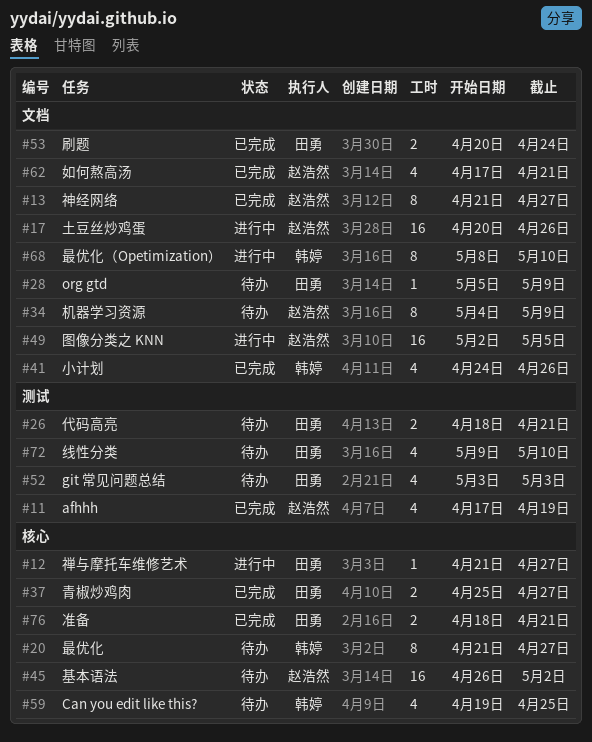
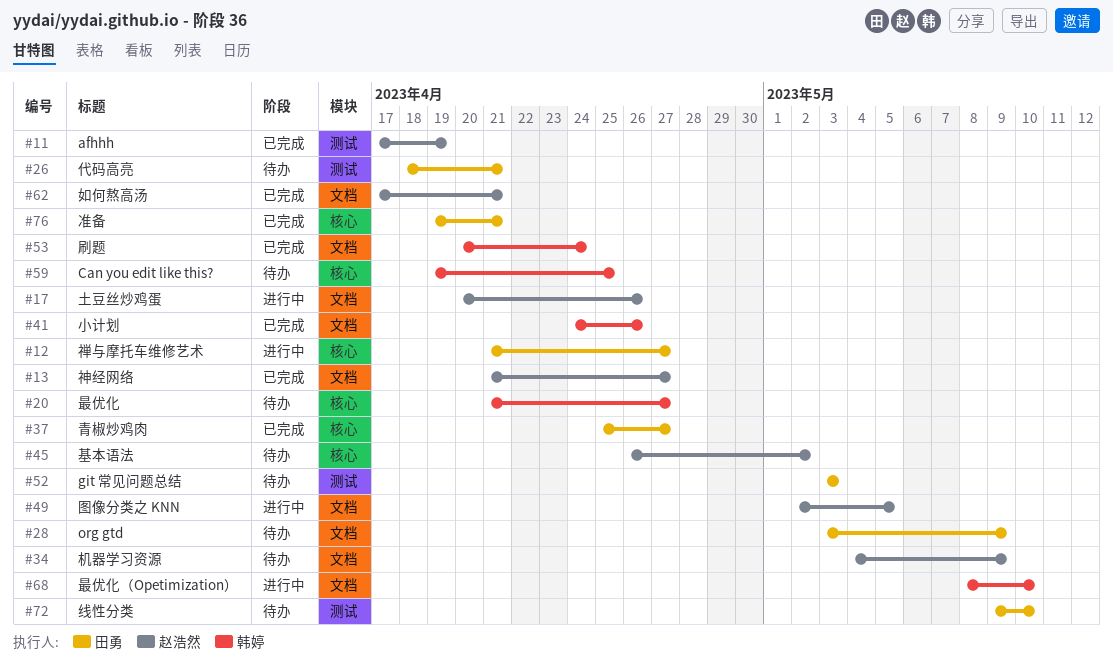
#28, start: May 5 -> May 3
#53, owner: 田勇 -> 韩婷
#76, start: Apr 18 -> Apr 19

